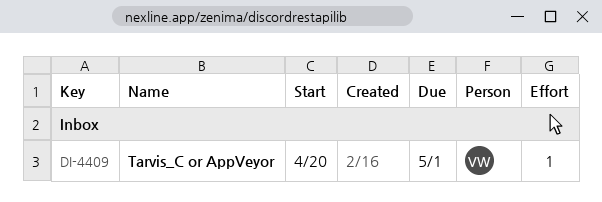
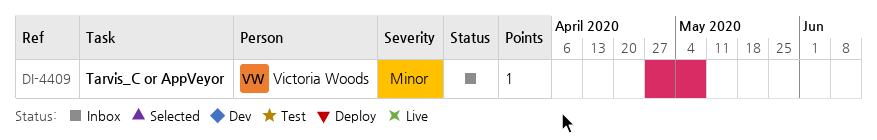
DI-4409, start: Apr 20 -> Apr 27
DI-4409, due: May 1 -> May 8

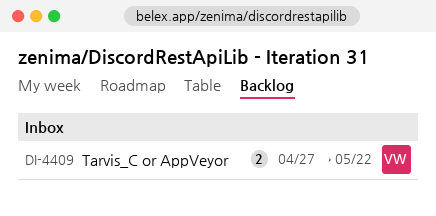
DI-4409, estimate: 1 -> 2
DI-4409, due: May 8 -> May 22

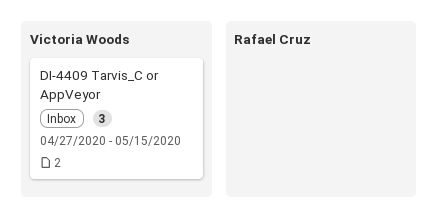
DI-4409, estimate: 2 -> 3
DI-4409, due: May 22 -> May 15

